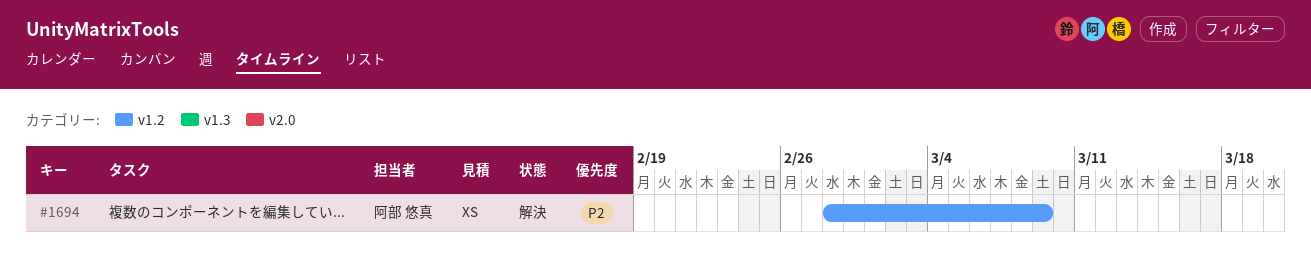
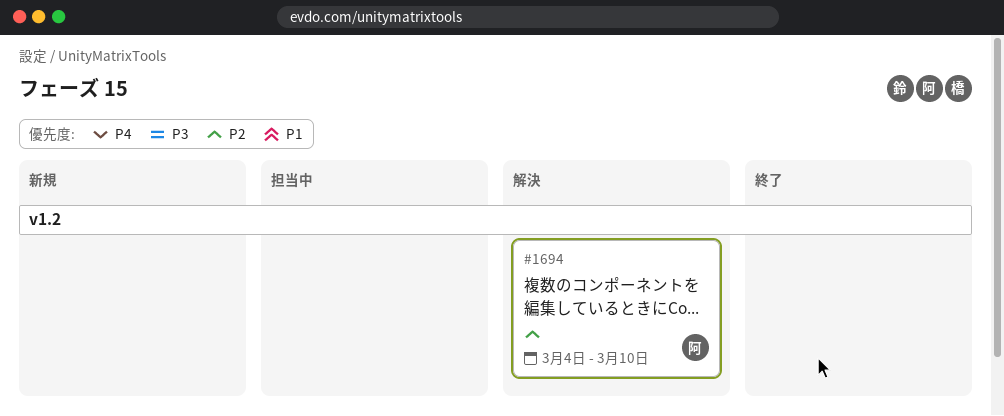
#1694, start: Feb 28 -> Mar 4
#1694, due: Mar 9 -> Mar 10

